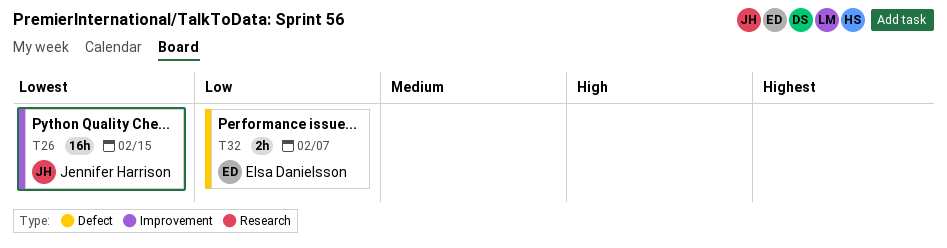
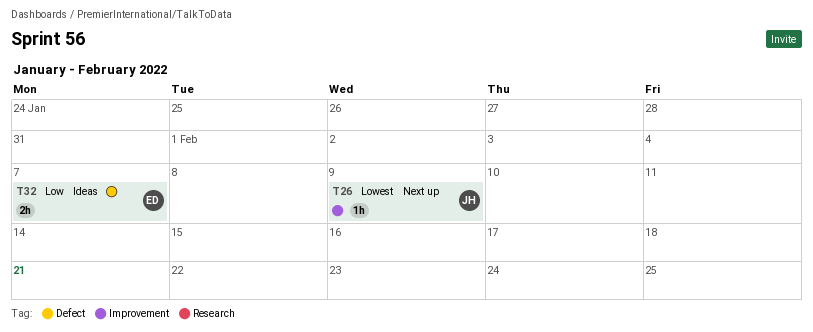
T26, estimate: 16h -> 1h
T26, due: Feb 15 -> Feb 9

